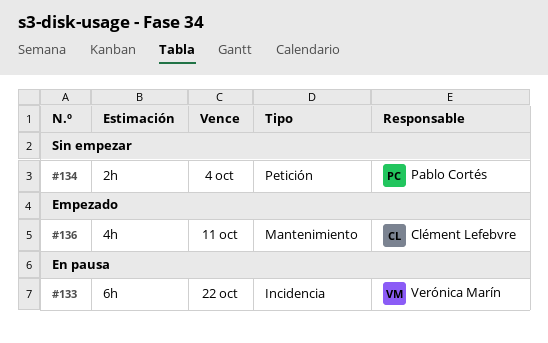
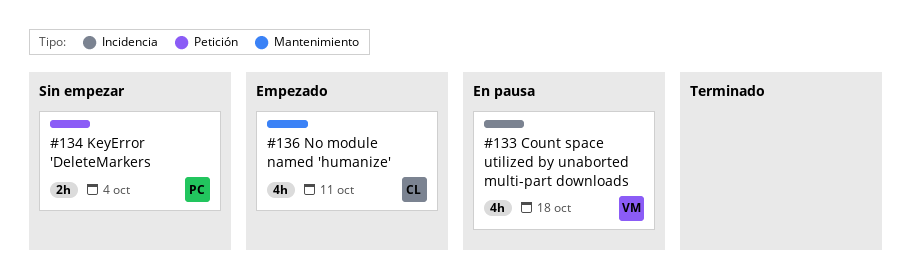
#133, estimate: 6h -> 4h
#133, due: Oct 22 -> Oct 18

